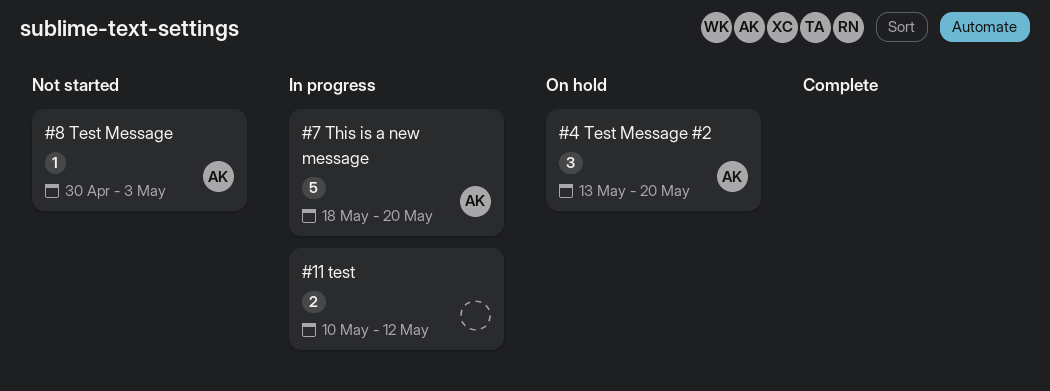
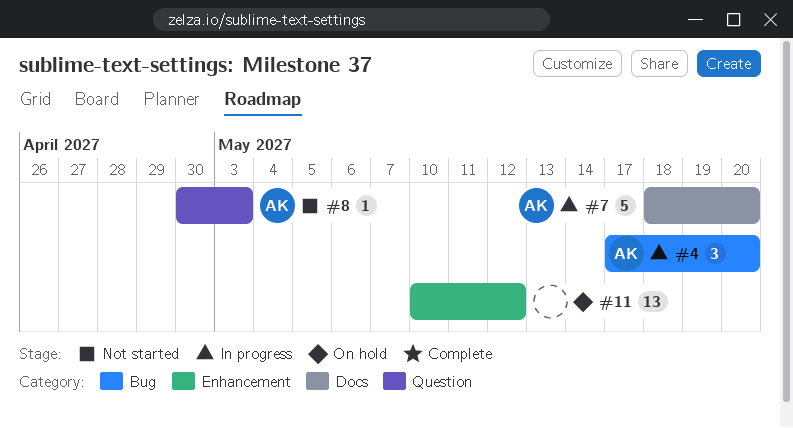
#4, status: On hold -> In progress
#4, start: May 13 -> May 17
#11, status: In progress -> On hold
#11, estimate: 2 -> 13

